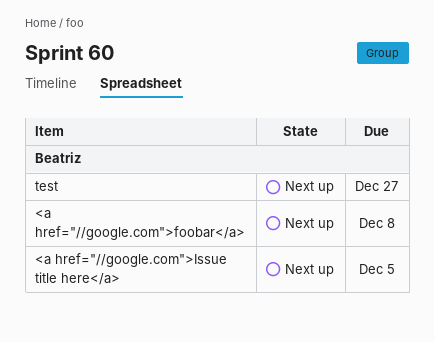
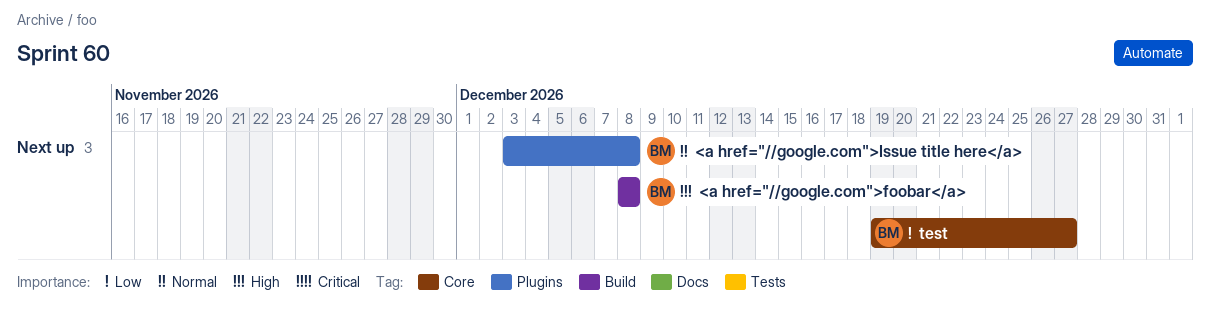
<a href="//google.com">Issue title here</a>, due: Dec 5 -> Dec 8

